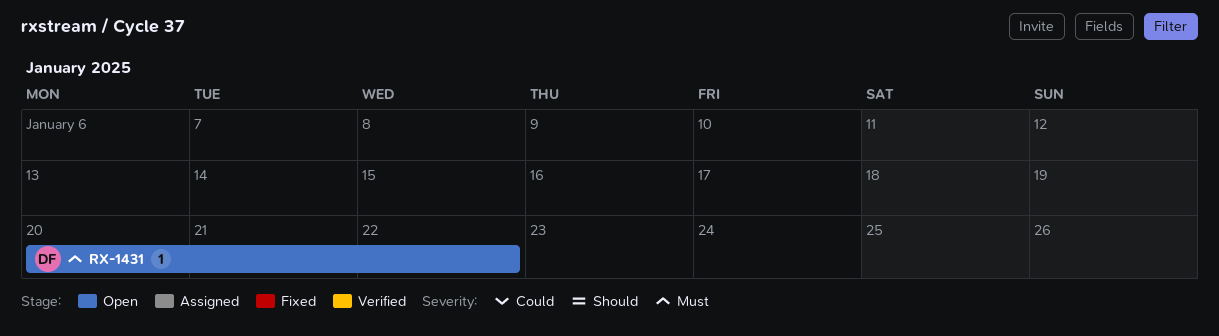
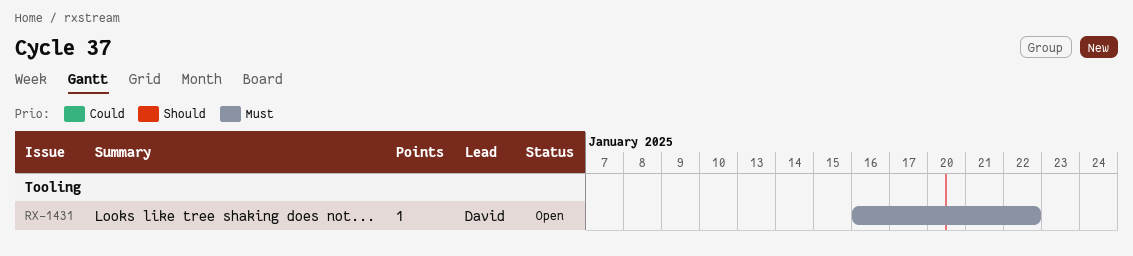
RX-1431, start: Jan 20 -> Jan 16

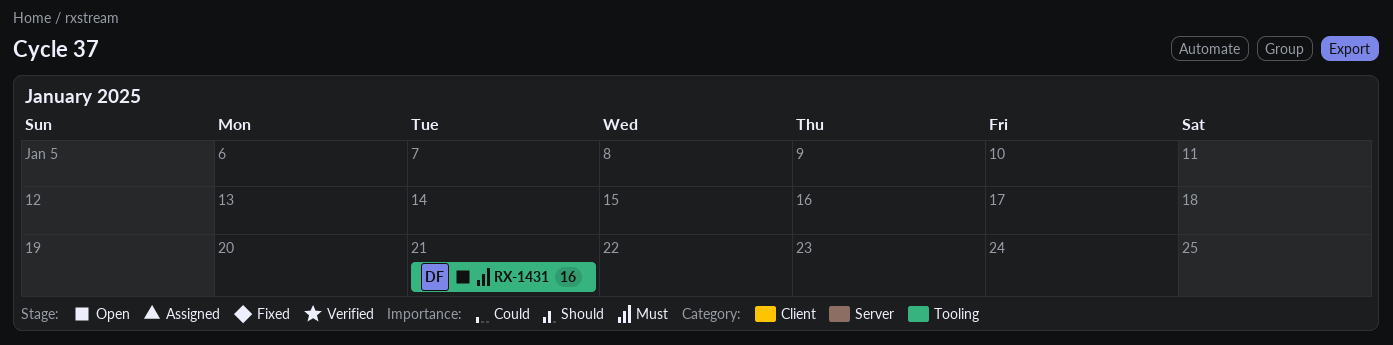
RX-1431, estimate: 1 -> 16
RX-1431, start: Jan 16 -> Jan 21
RX-1431, due: Jan 22 -> Jan 21

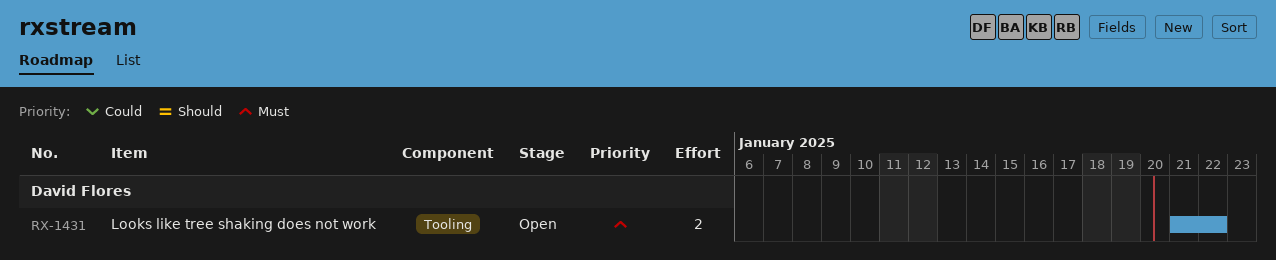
RX-1431, estimate: 16 -> 2
RX-1431, due: Jan 21 -> Jan 22

